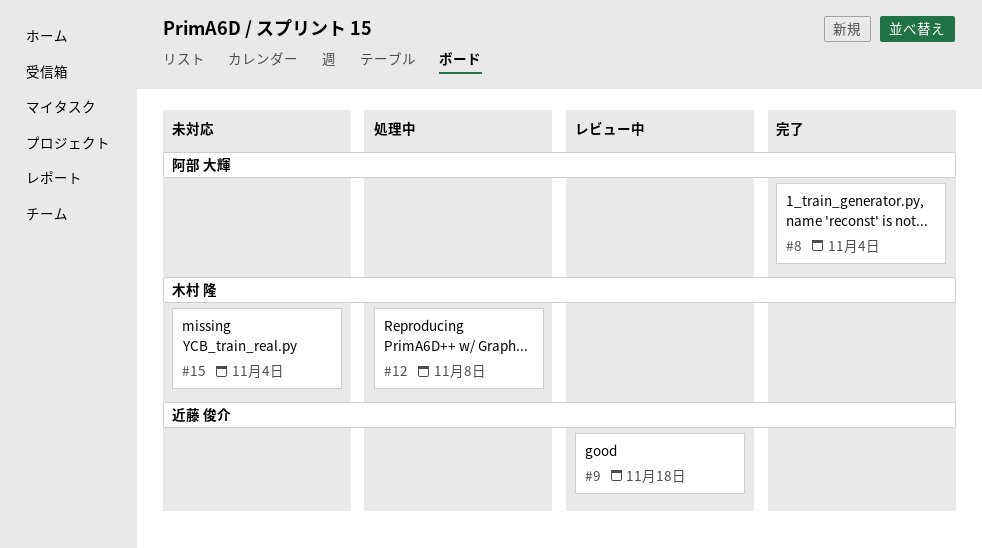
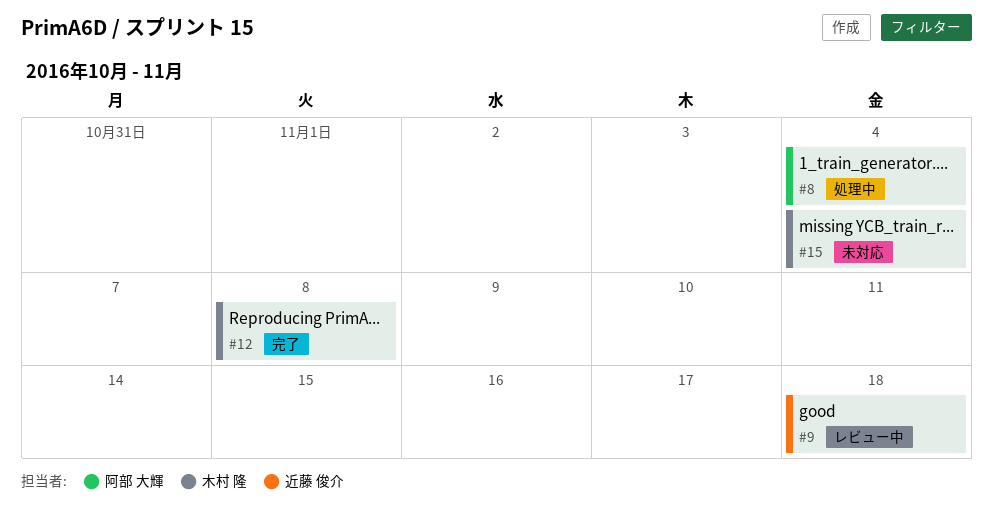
#8, status: 完了 -> 処理中
#12, status: 処理中 -> 完了

